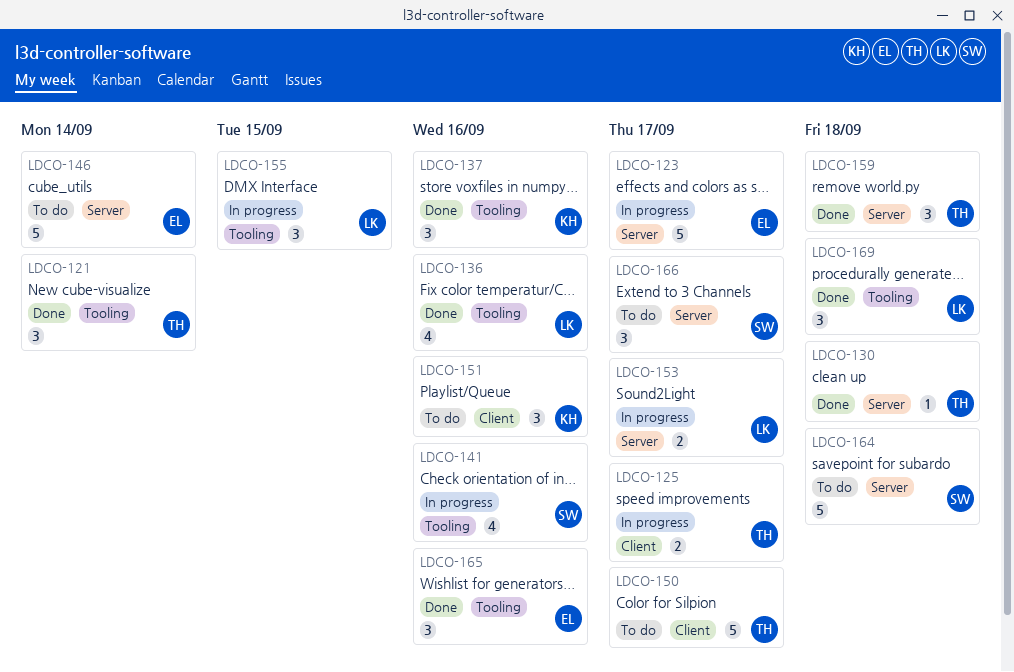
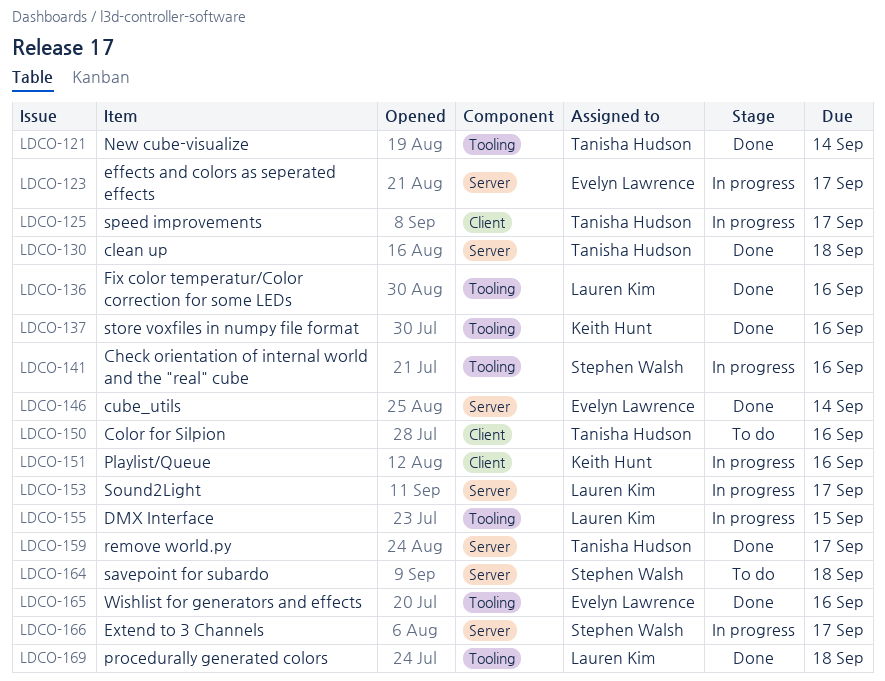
LDCO-146, status: To do -> Done
LDCO-150, due: Sep 17 -> Sep 16
LDCO-151, status: To do -> In progress
LDCO-159, due: Sep 18 -> Sep 17
LDCO-166, status: To do -> In progress

